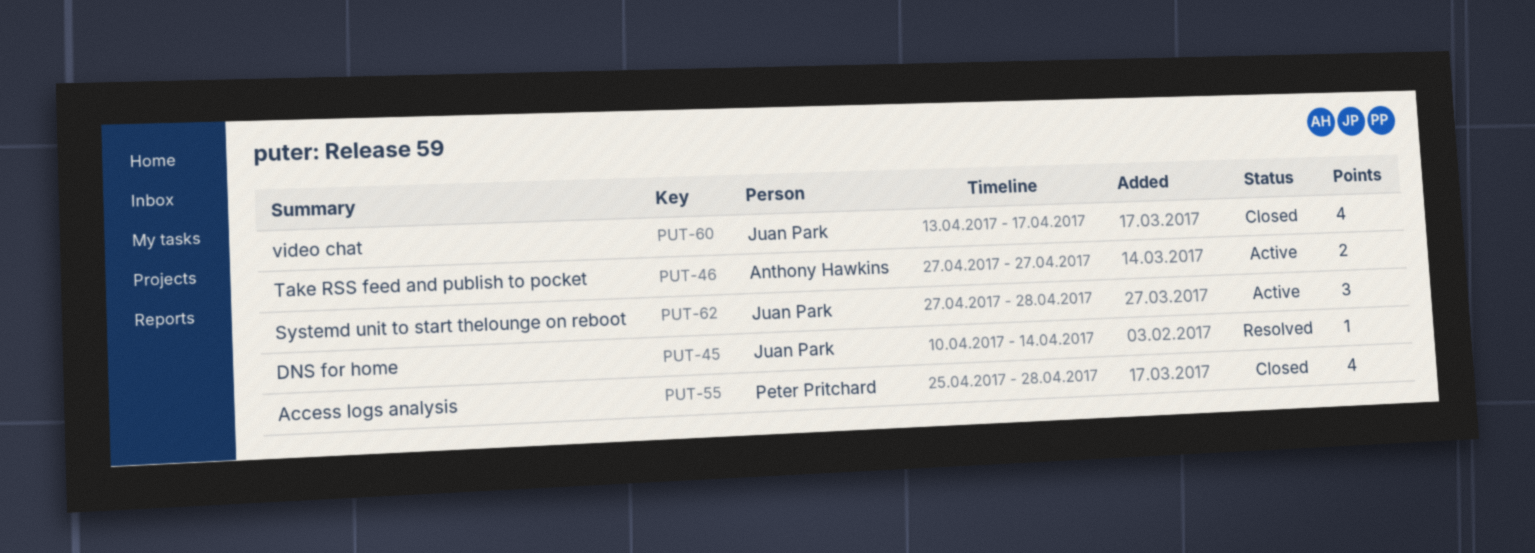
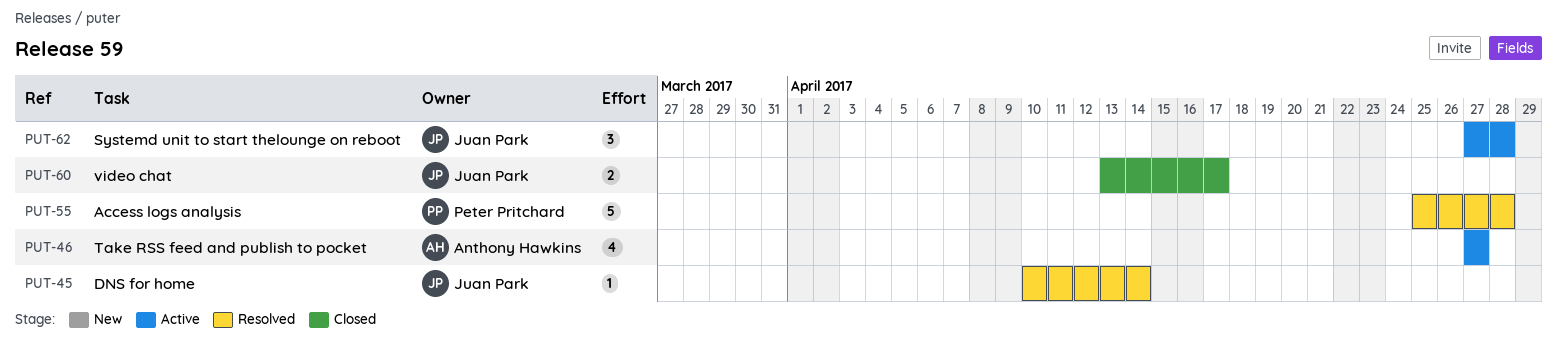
PUT-46, estimate: 2 -> 4
PUT-55, status: Closed -> Resolved
PUT-55, estimate: 4 -> 5
PUT-60, estimate: 4 -> 2

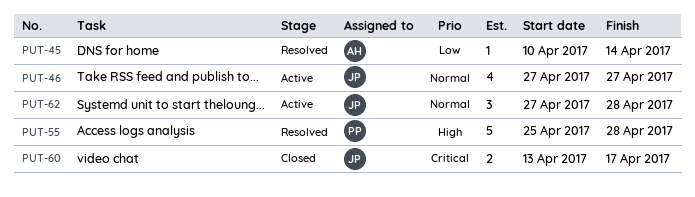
PUT-45, owner: Juan Park -> Anthony Hawkins
PUT-46, owner: Anthony Hawkins -> Juan Park

